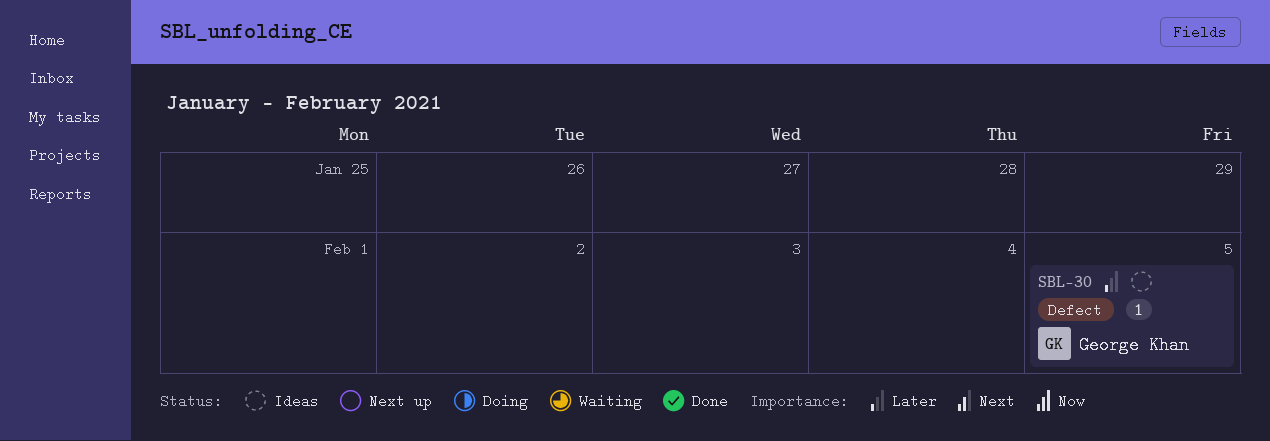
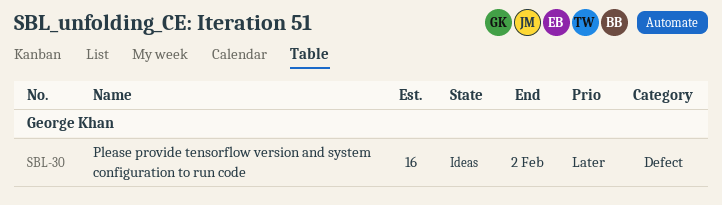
SBL-30, estimate: 1 -> 16
SBL-30, due: Feb 5 -> Feb 2

